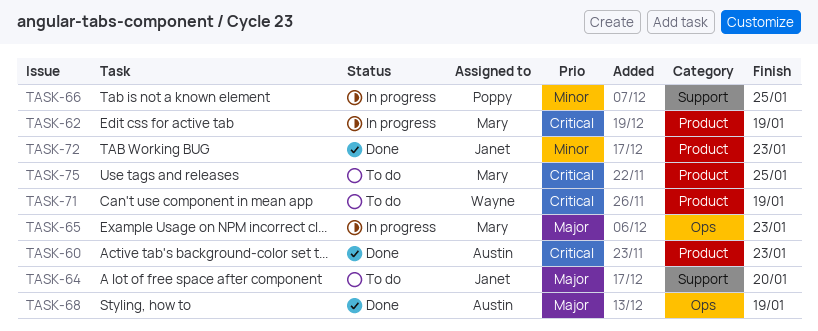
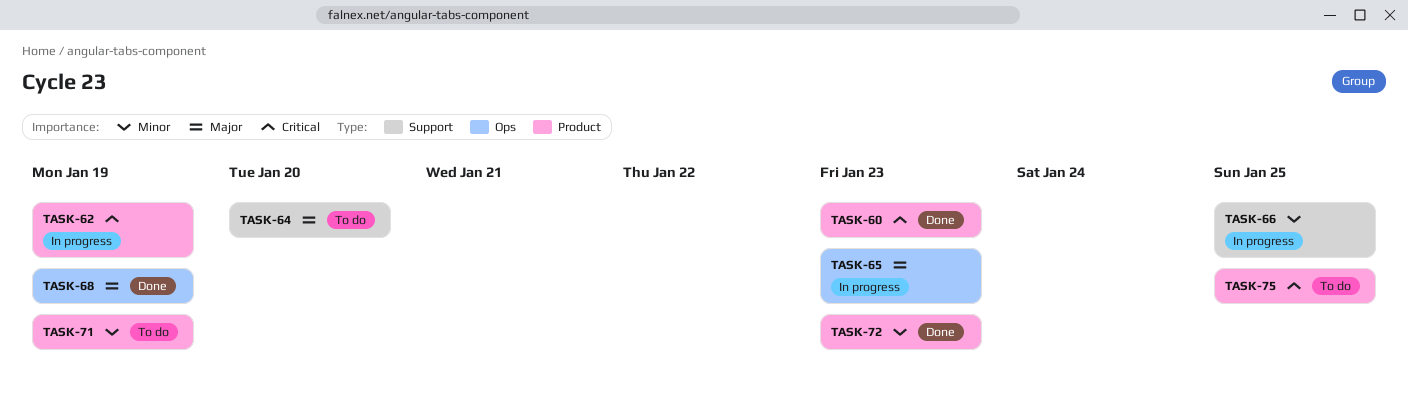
TASK-71, priority: Critical -> Minor

